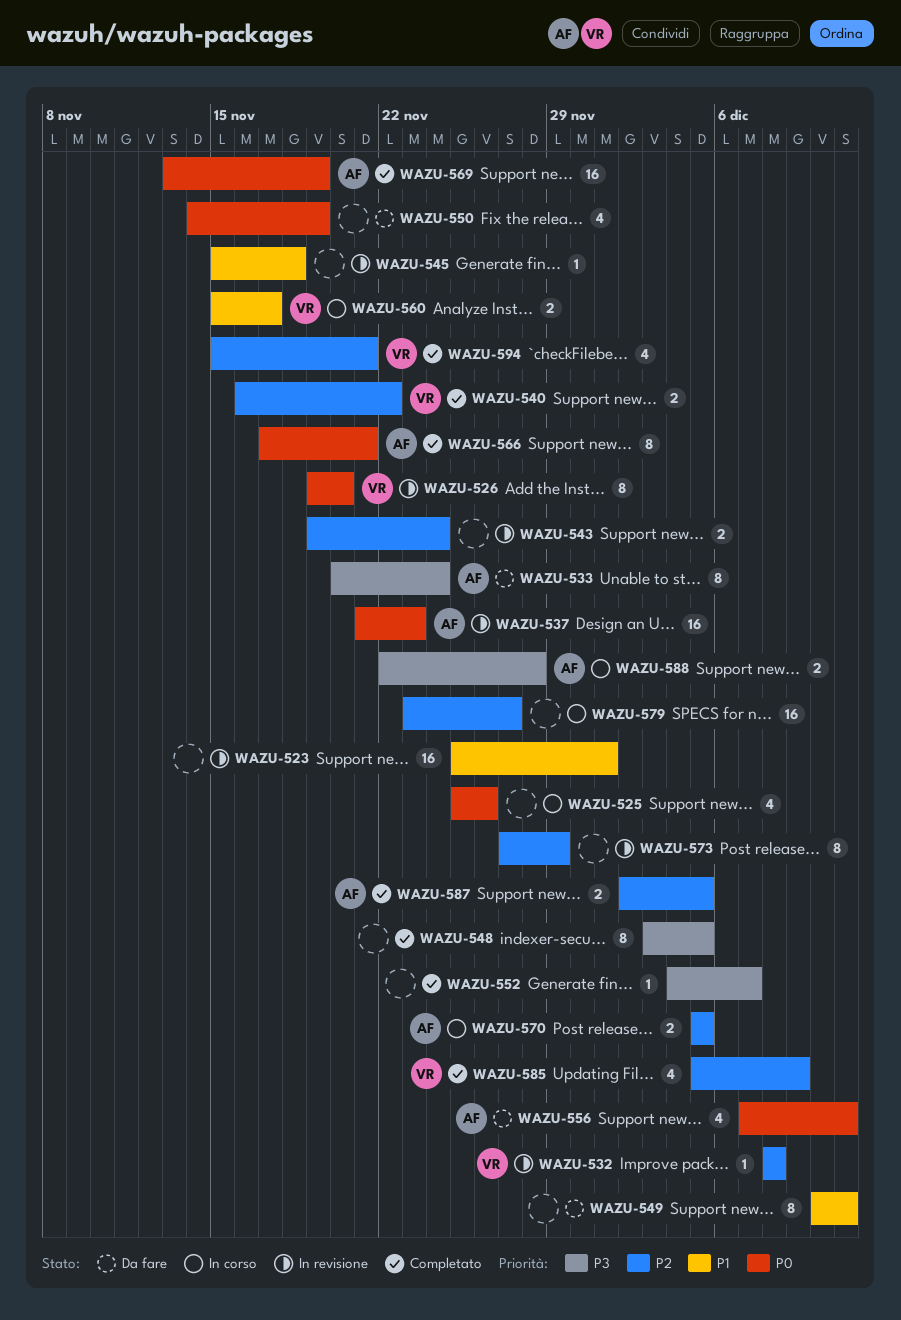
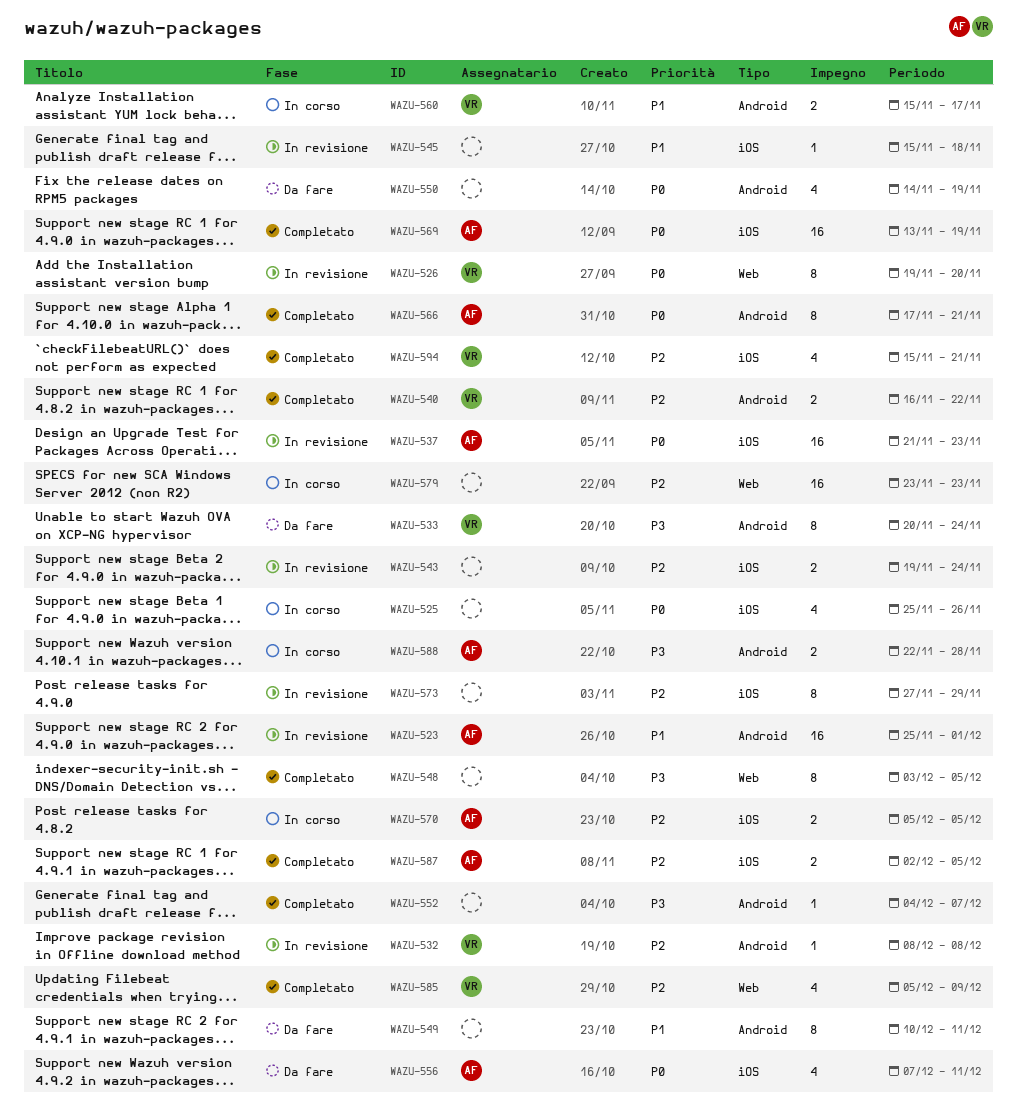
WAZU-523, owner: none -> AF
WAZU-533, owner: AF -> VR
WAZU-579, due: Nov 27 -> Nov 23

